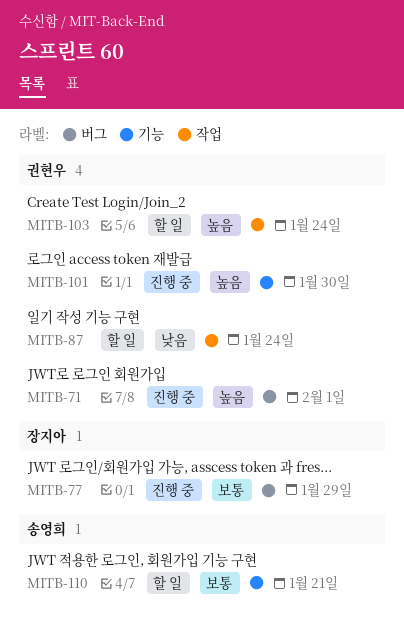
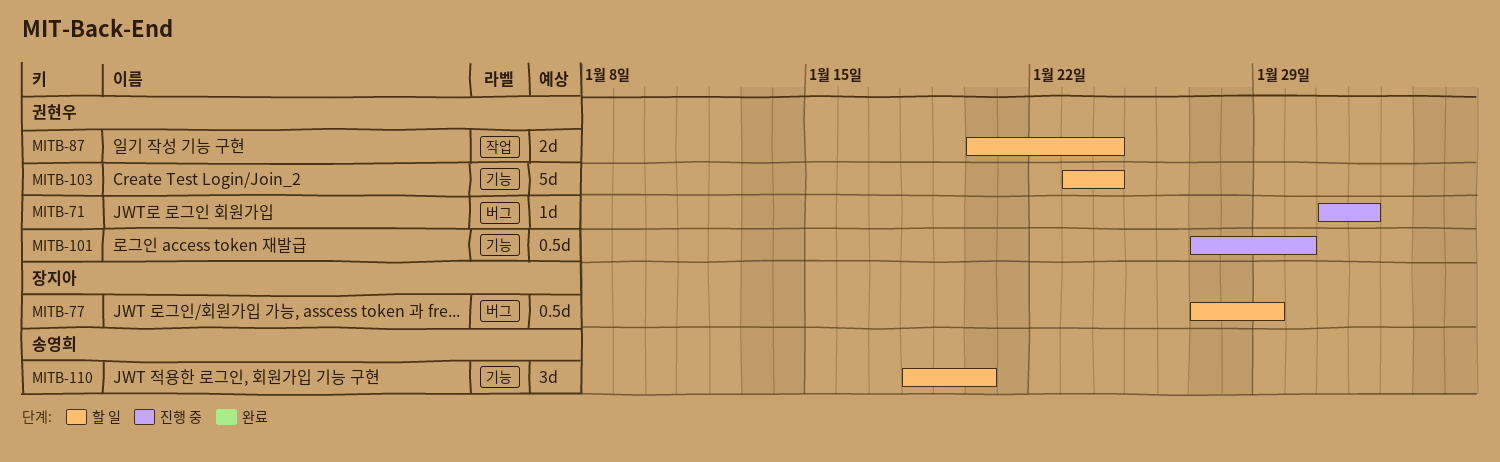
MITB-77, status: 진행 중 -> 할 일
MITB-103, label: 작업 -> 기능
MITB-110, due: Jan 21 -> Jan 20

